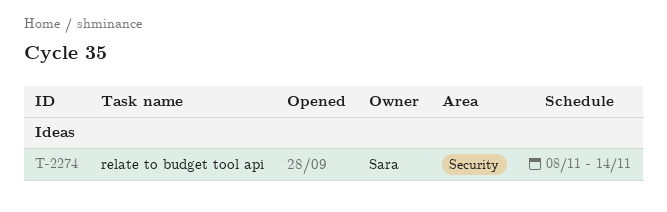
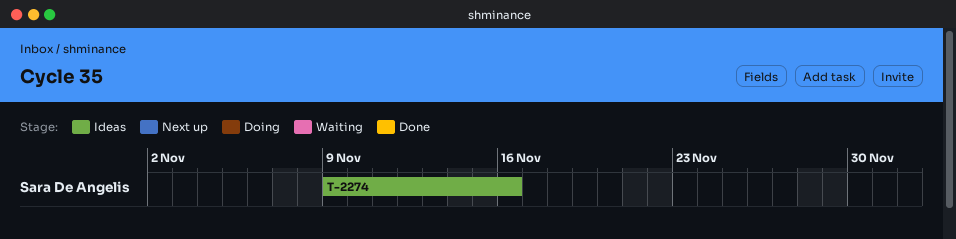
T-2274, start: Nov 8 -> Nov 9
T-2274, due: Nov 14 -> Nov 16

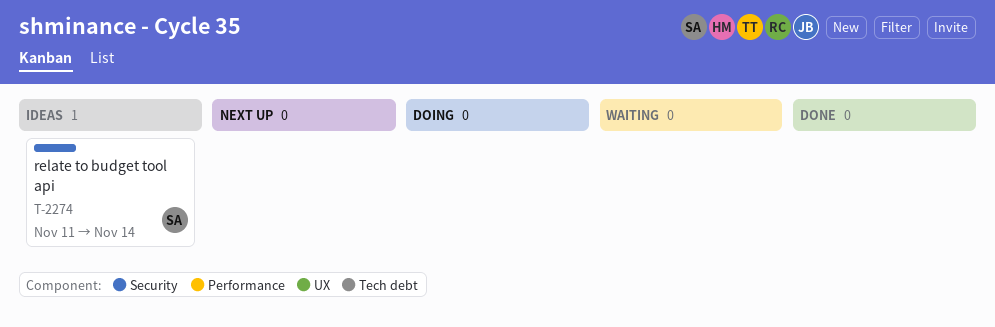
T-2274, start: Nov 9 -> Nov 11
T-2274, due: Nov 16 -> Nov 14

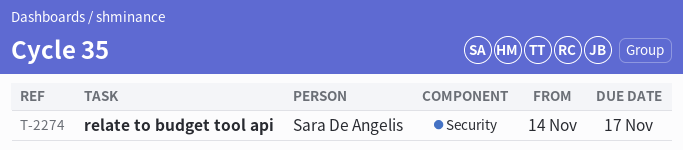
T-2274, start: Nov 11 -> Nov 14
T-2274, due: Nov 14 -> Nov 17

